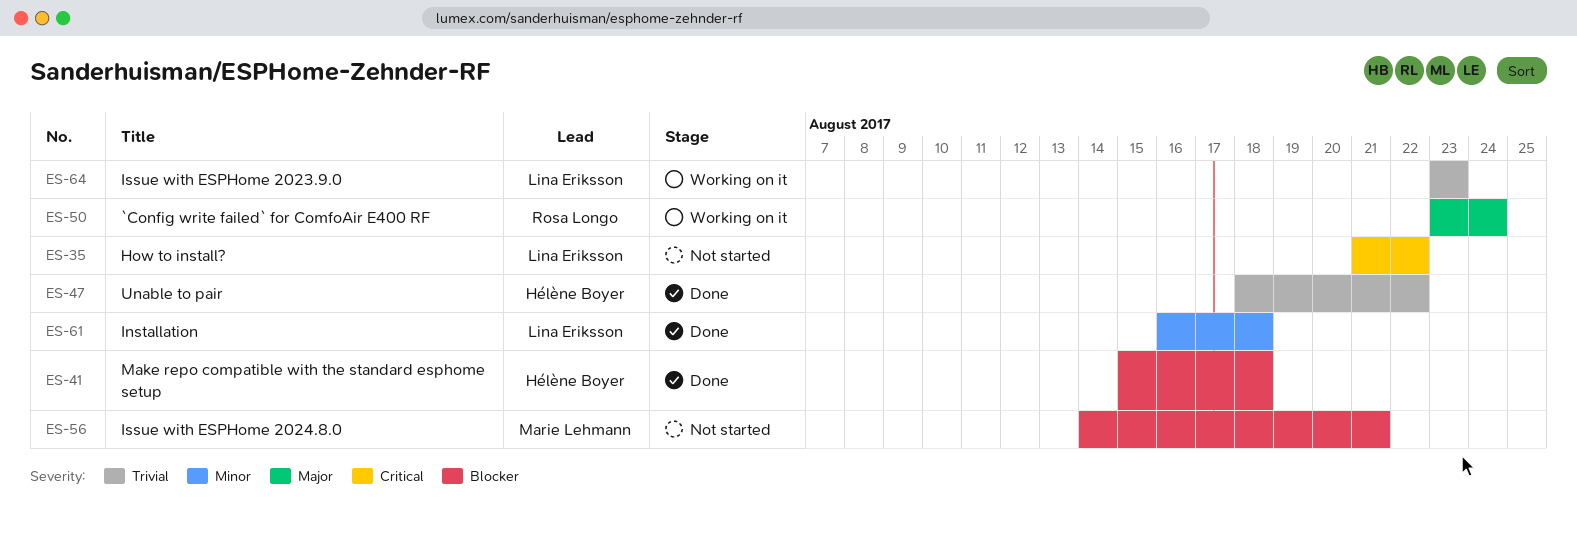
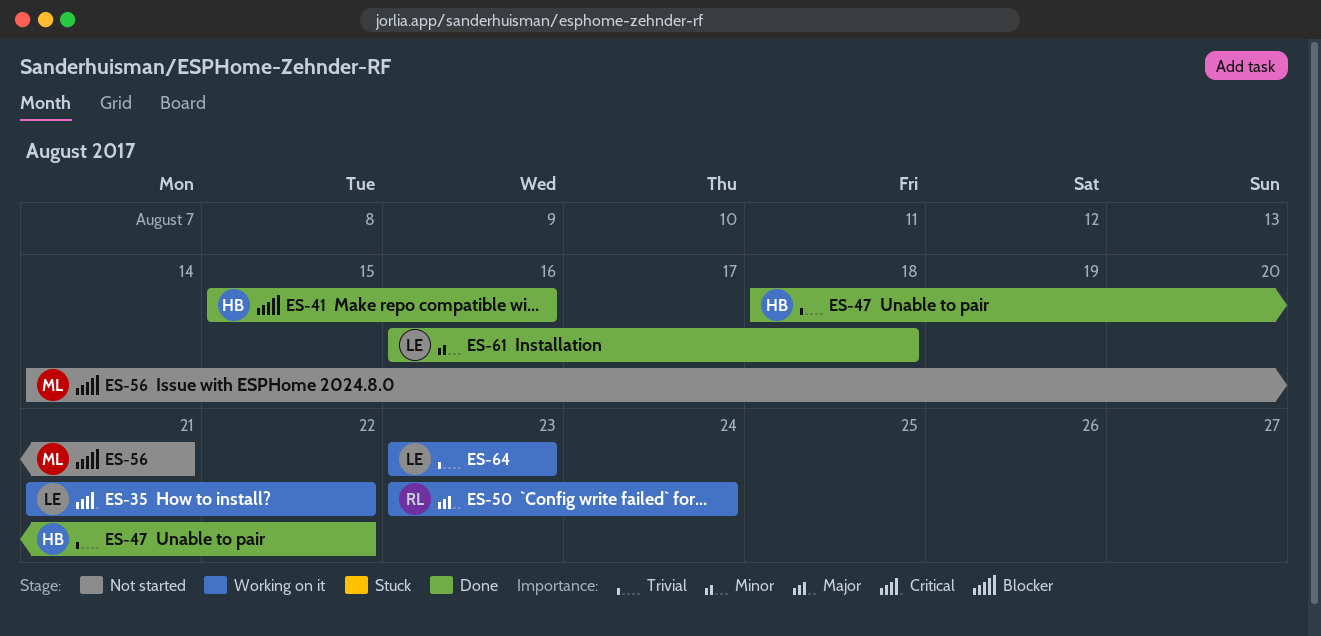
ES-35, status: Not started -> Working on it
ES-41, due: Aug 18 -> Aug 16

